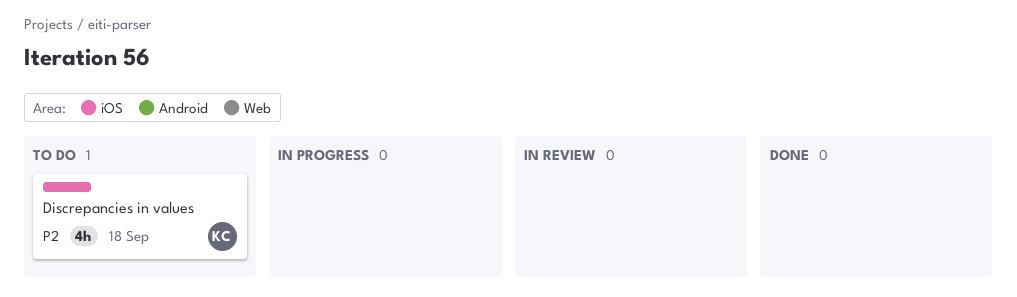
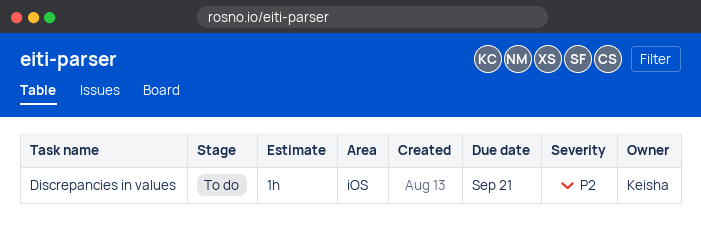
Discrepancies in values, estimate: 4h -> 1h
Discrepancies in values, due: Sep 18 -> Sep 21

